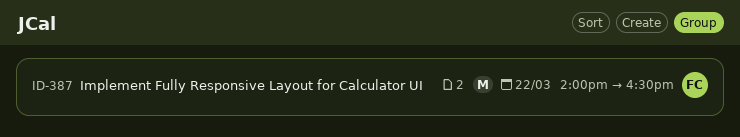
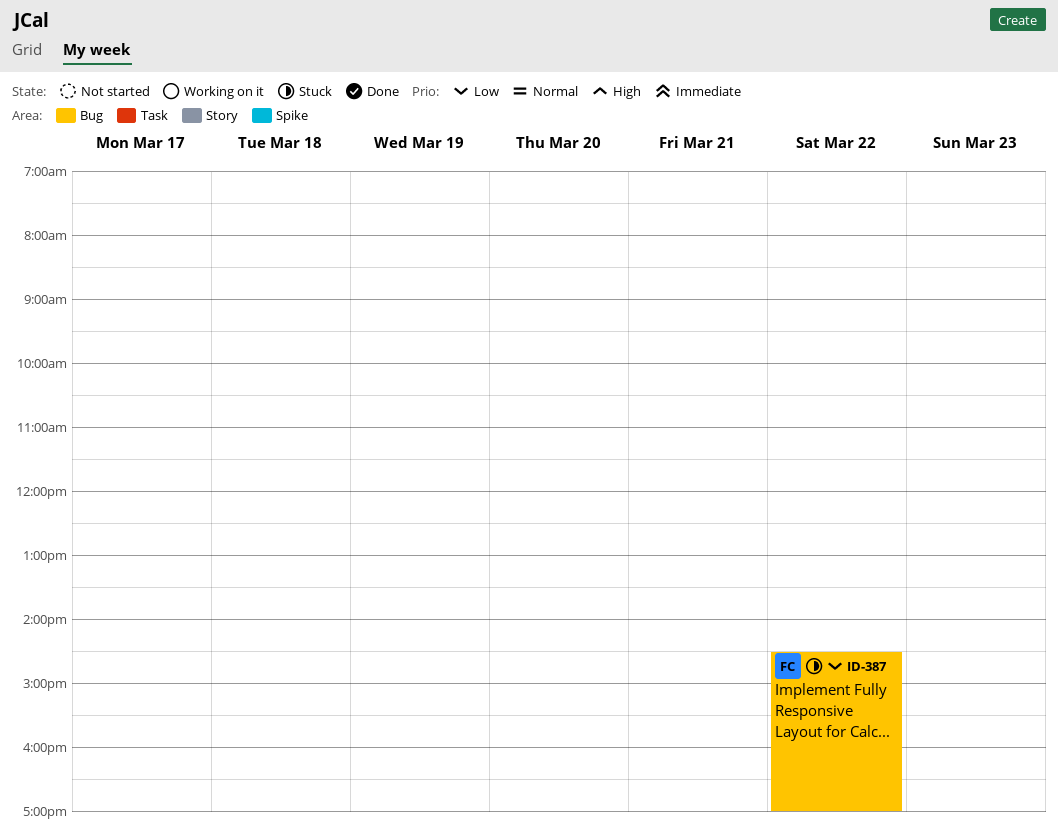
ID-387, begins: 14:00 -> 14:30
ID-387, ends: 16:30 -> 17:00

